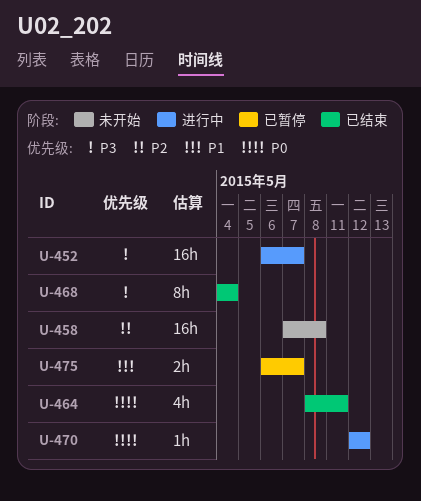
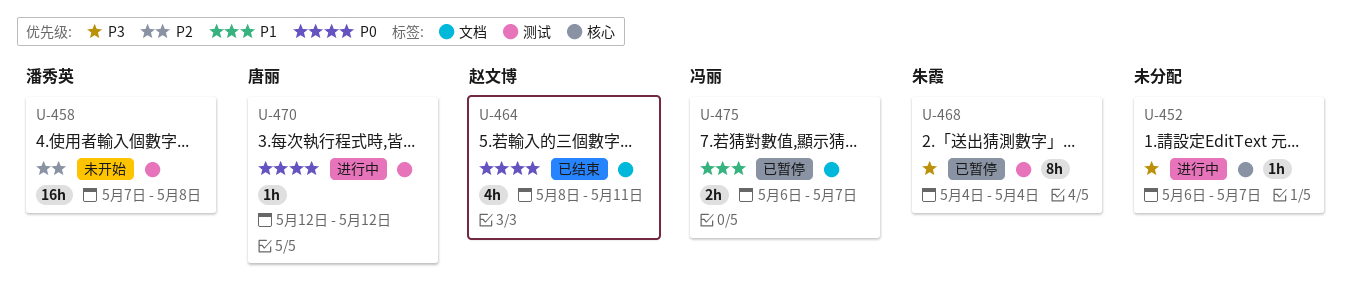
U-452, estimate: 16h -> 1h
U-468, status: 已结束 -> 已暂停

